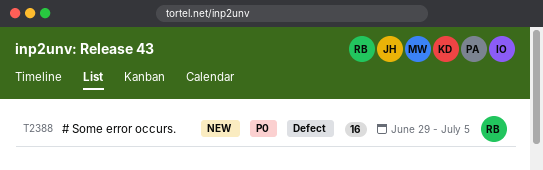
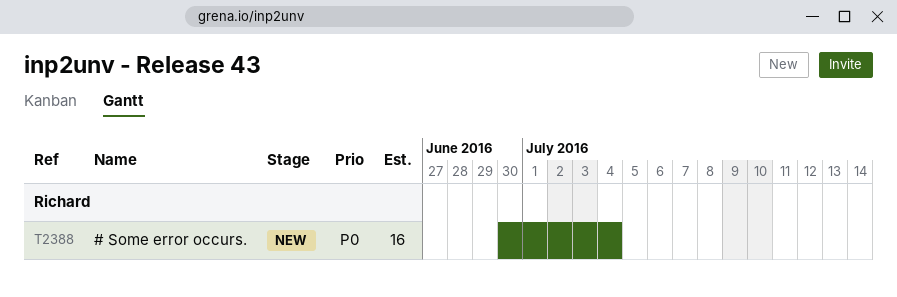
T2388, start: Jun 29 -> Jun 30
T2388, due: Jul 5 -> Jul 4

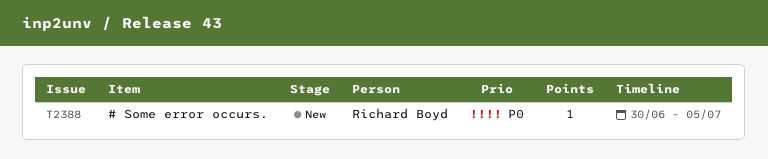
T2388, estimate: 16 -> 1
T2388, due: Jul 4 -> Jul 5

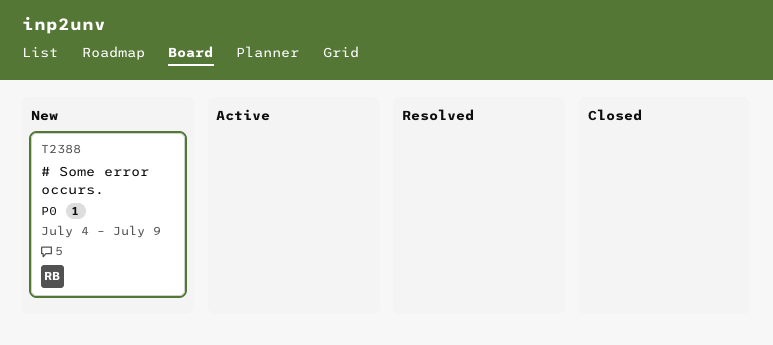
T2388, start: Jun 30 -> Jul 4
T2388, due: Jul 5 -> Jul 9

